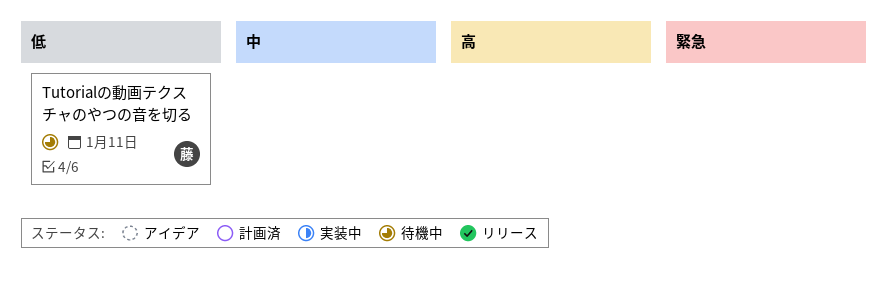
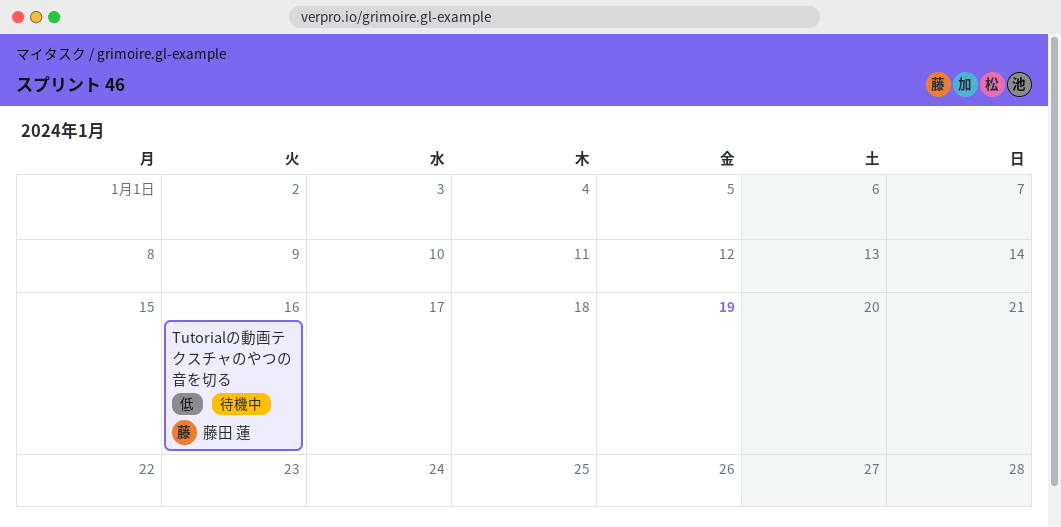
Tutorialの動画テクスチャのやつの音を切る, due: Jan 11 -> Jan 16

